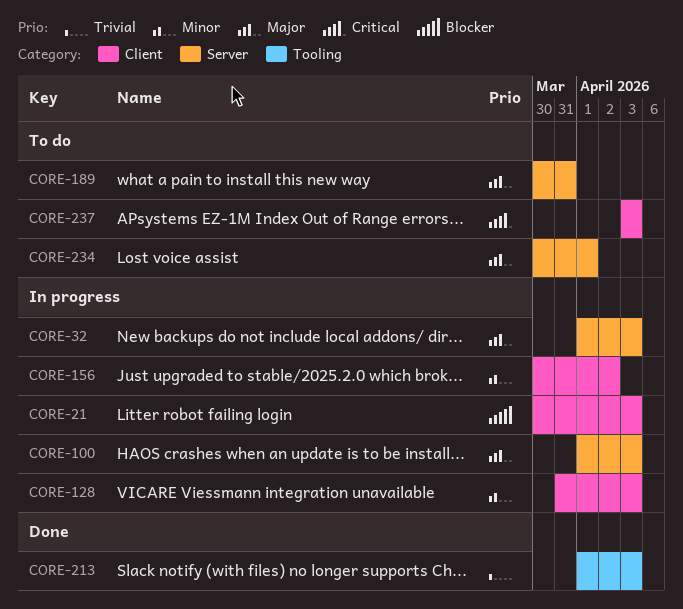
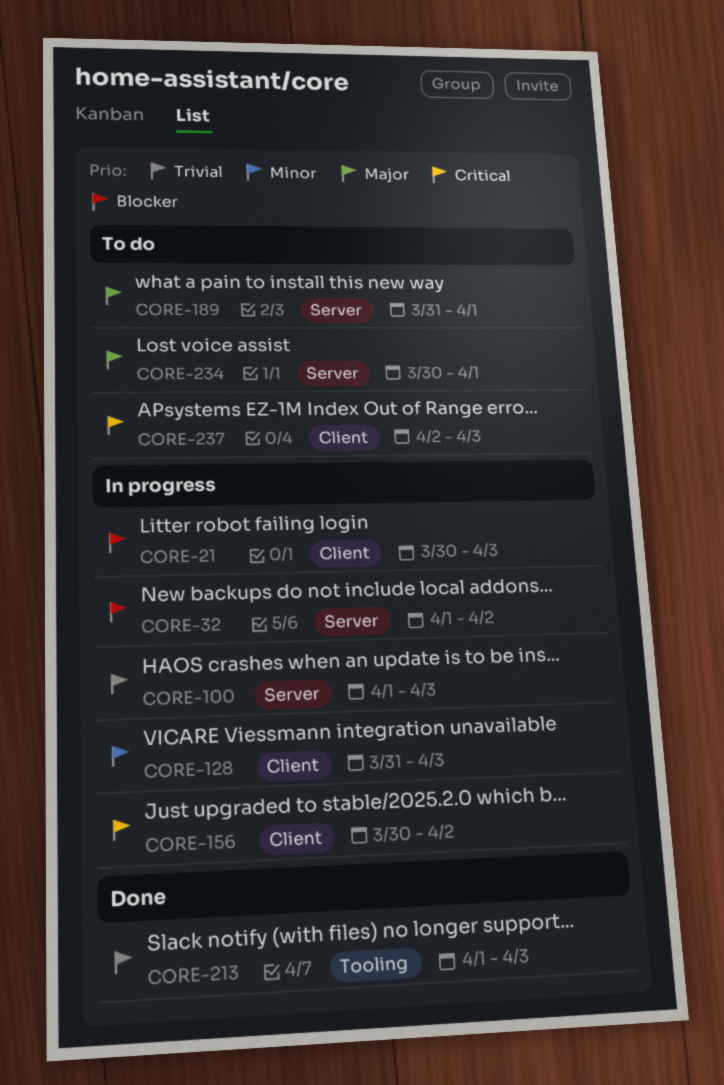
CORE-32, priority: Major -> Blocker
CORE-32, due: Apr 3 -> Apr 2
CORE-100, priority: Major -> Trivial
CORE-156, priority: Minor -> Critical
CORE-189, start: Mar 30 -> Mar 31
CORE-189, due: Mar 31 -> Apr 1
CORE-237, start: Apr 3 -> Apr 2

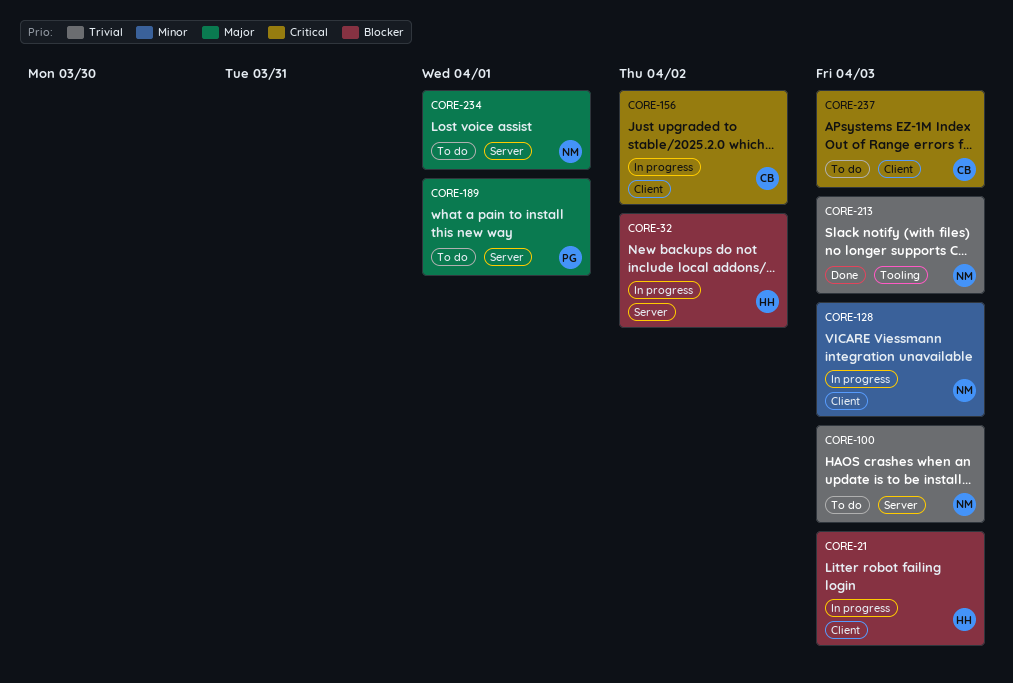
CORE-100, status: In progress -> To do

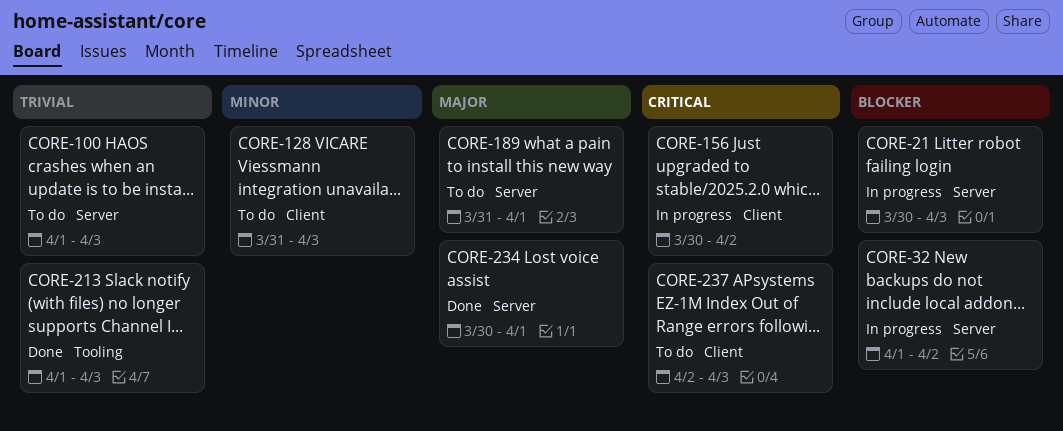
CORE-21, label: Client -> Server
CORE-128, status: In progress -> To do
CORE-234, status: To do -> Done

